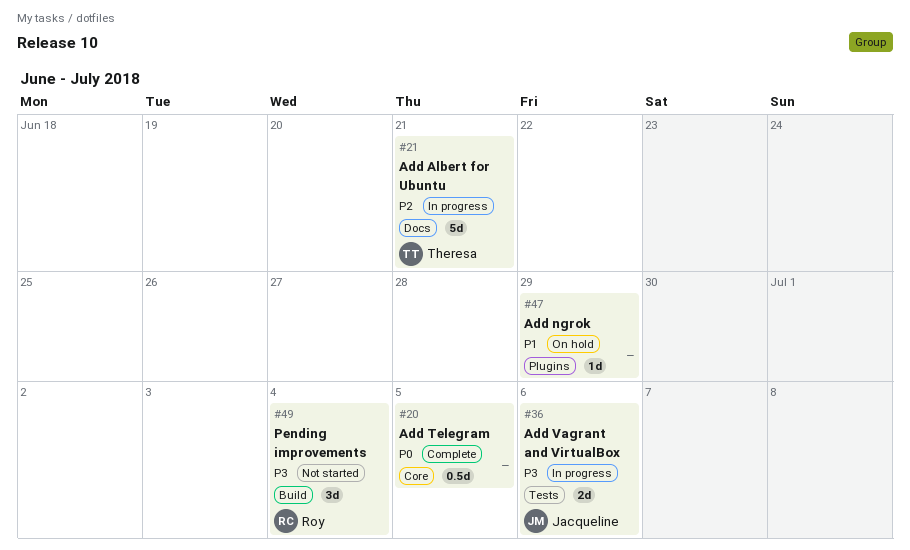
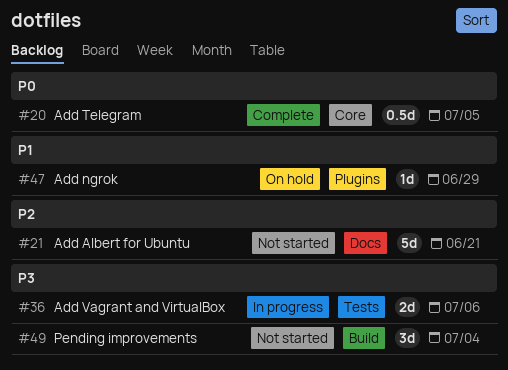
#21, status: In progress -> Not started

